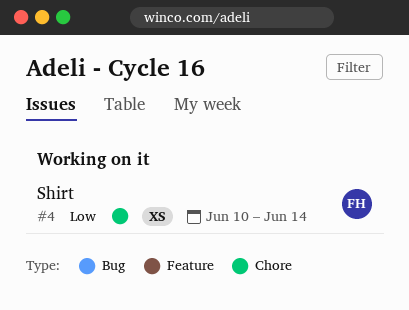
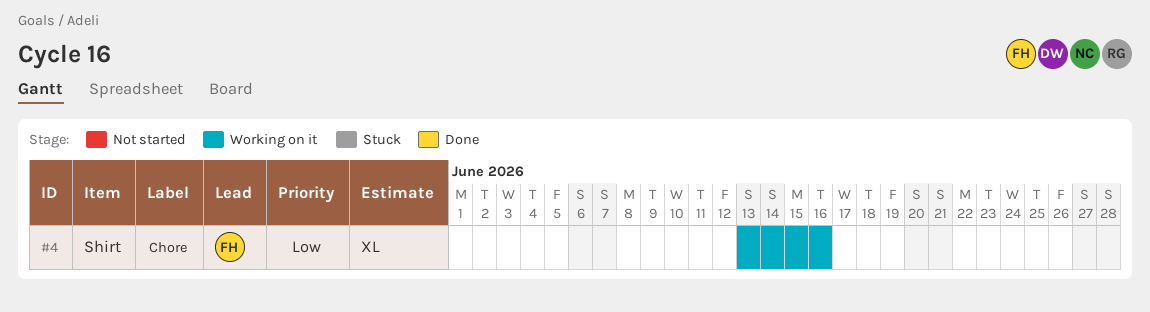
#4, estimate: XS -> XL
#4, start: Jun 10 -> Jun 13
#4, due: Jun 14 -> Jun 16

